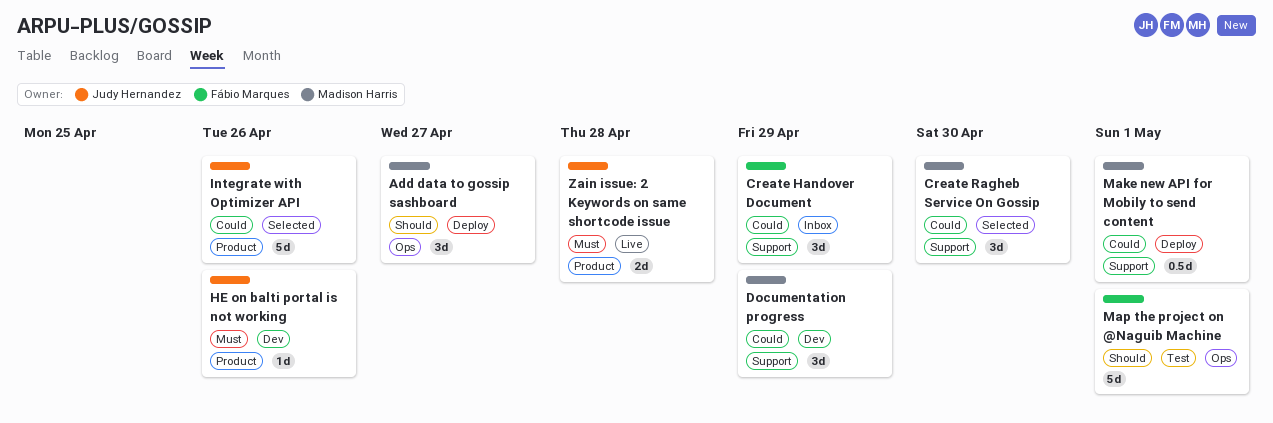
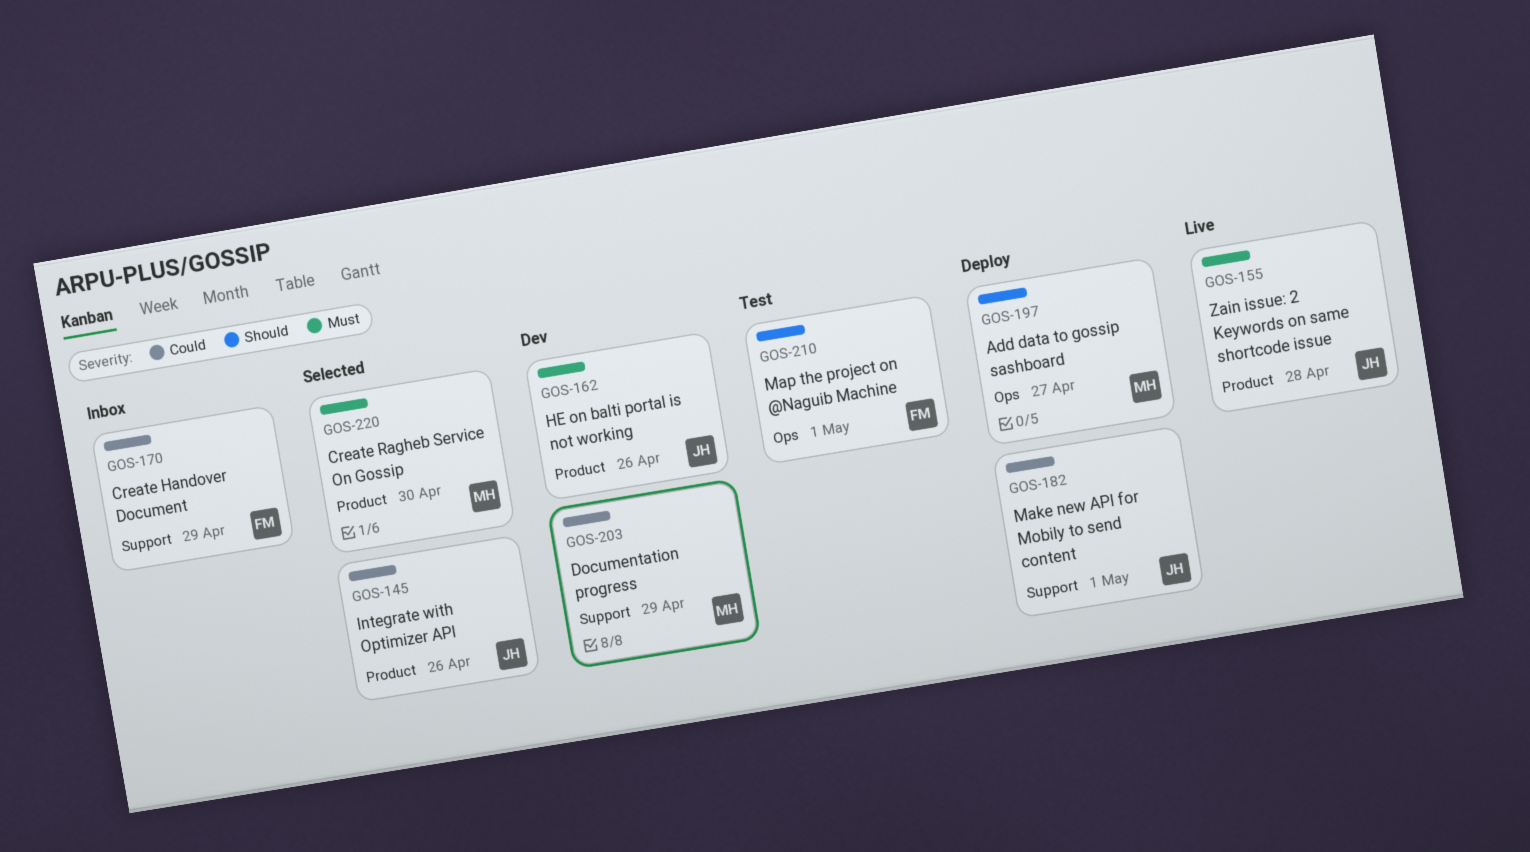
Create Ragheb Service On Gossip, priority: Could -> Must
Create Ragheb Service On Gossip, label: Support -> Product
Make new API for Mobily to send content, owner: Madison Harris -> Judy Hernandez

